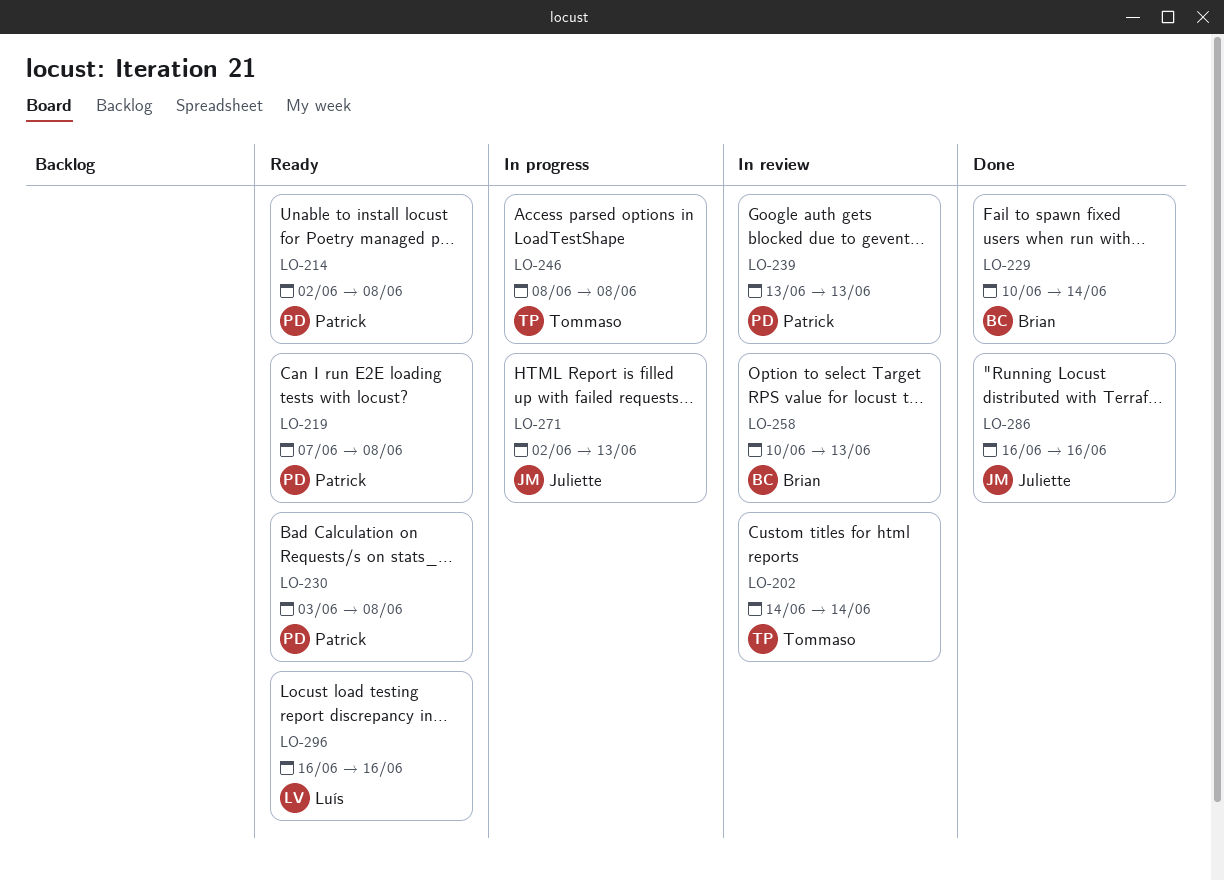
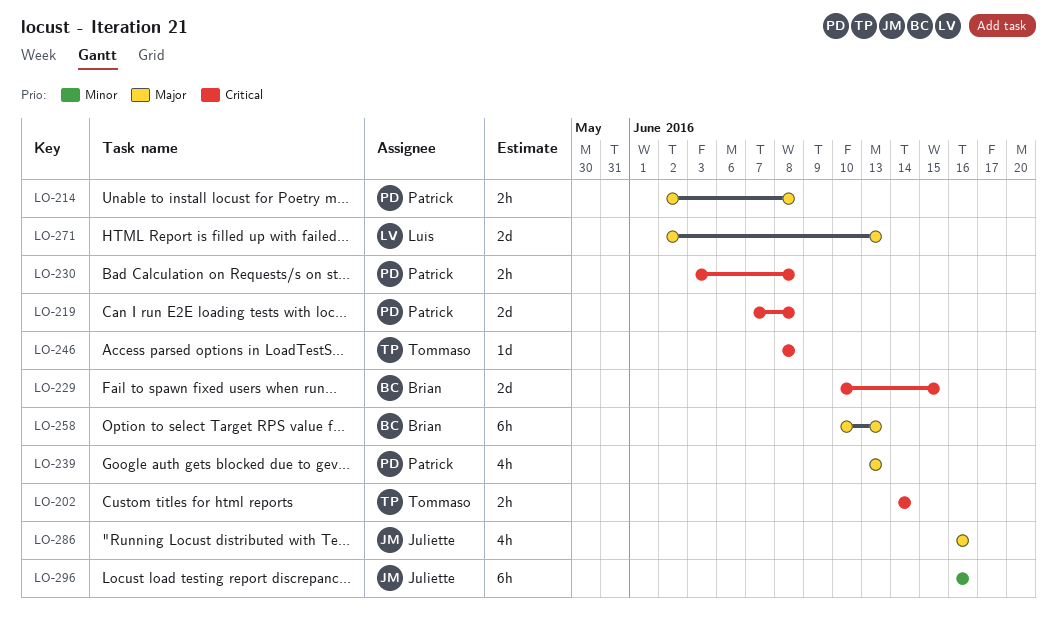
LO-229, due: Jun 14 -> Jun 15
LO-271, owner: Juliette -> Luís
LO-296, owner: Luís -> Juliette

